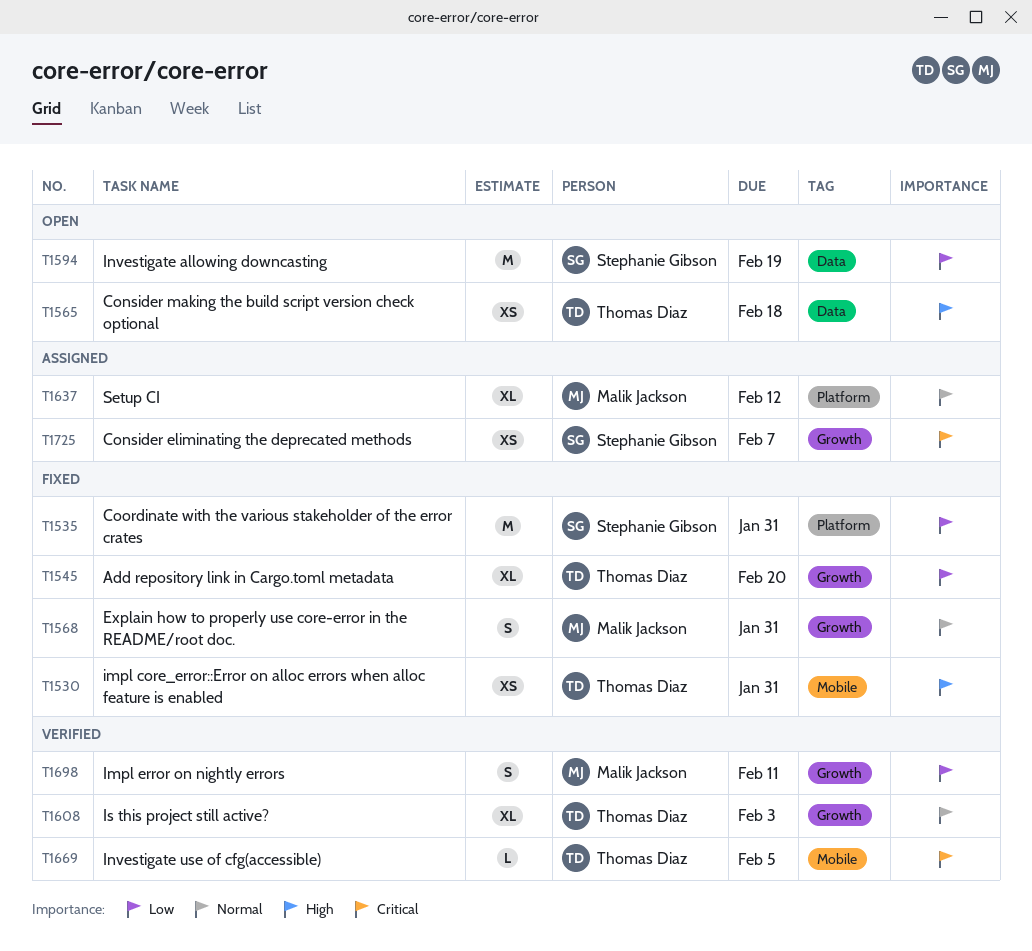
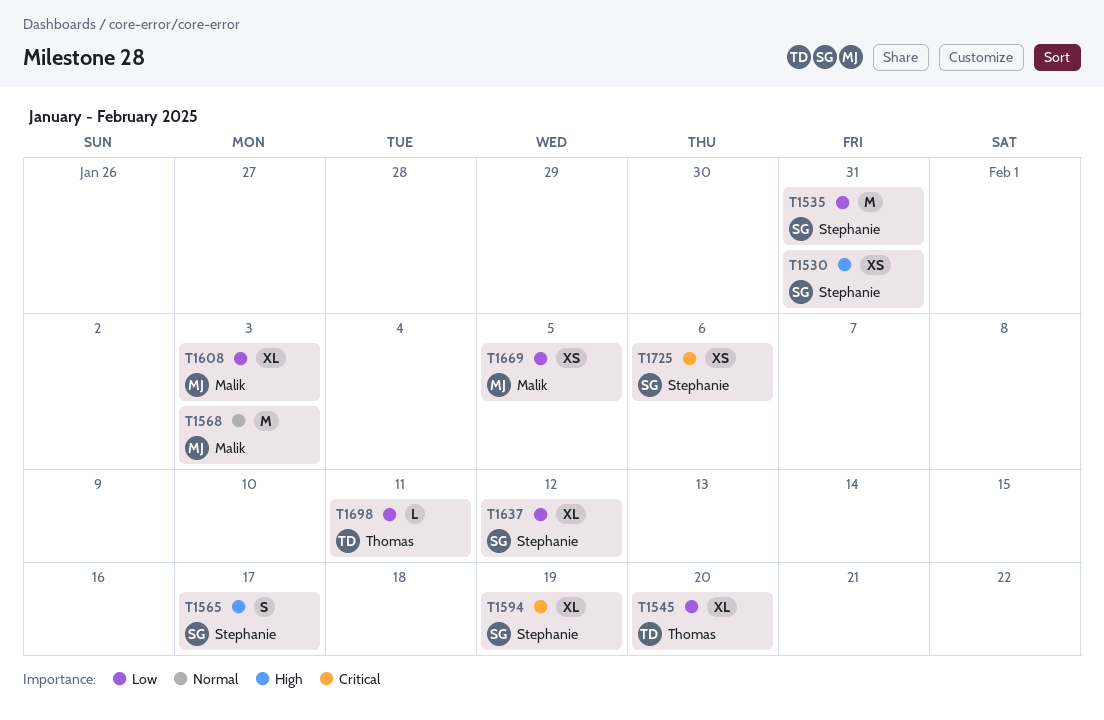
T1530, owner: Thomas Diaz -> Stephanie Gibson
T1565, owner: Thomas Diaz -> Stephanie Gibson
T1565, estimate: XS -> S
T1565, due: Feb 18 -> Feb 17
T1568, estimate: S -> M
T1568, due: Jan 31 -> Feb 3
T1594, priority: Low -> Critical
T1594, estimate: M -> XL
T1608, owner: Thomas Diaz -> Malik Jackson
T1608, priority: Normal -> Low
T1637, owner: Malik Jackson -> Stephanie Gibson
T1637, priority: Normal -> Low
T1669, owner: Thomas Diaz -> Malik Jackson
T1669, priority: Critical -> Low
T1669, estimate: L -> XS
T1698, owner: Malik Jackson -> Thomas Diaz
T1698, estimate: S -> L
T1725, due: Feb 7 -> Feb 6

